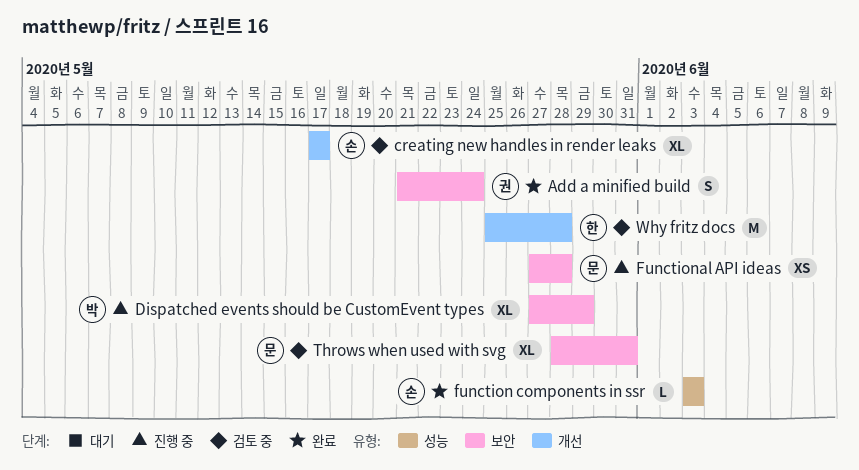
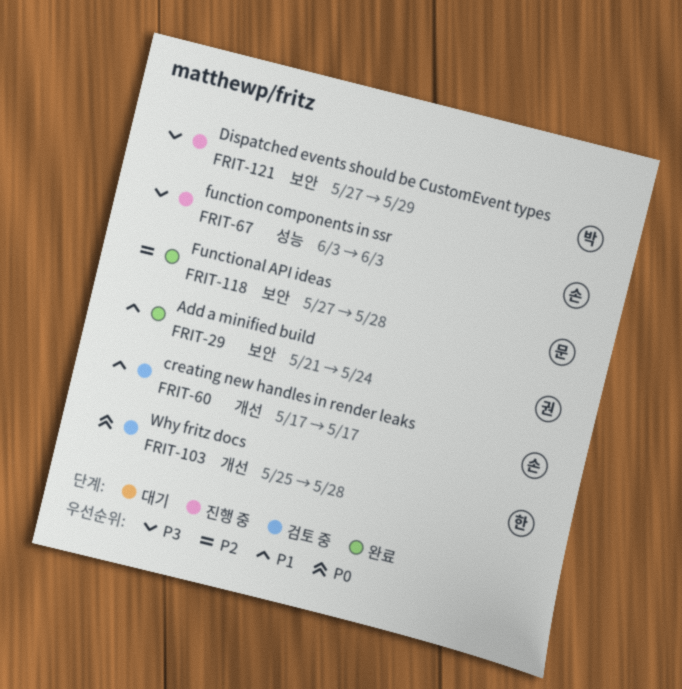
function components in ssr, status: 완료 -> 진행 중
Functional API ideas, status: 진행 중 -> 완료
Throws when used with svg: present -> none

